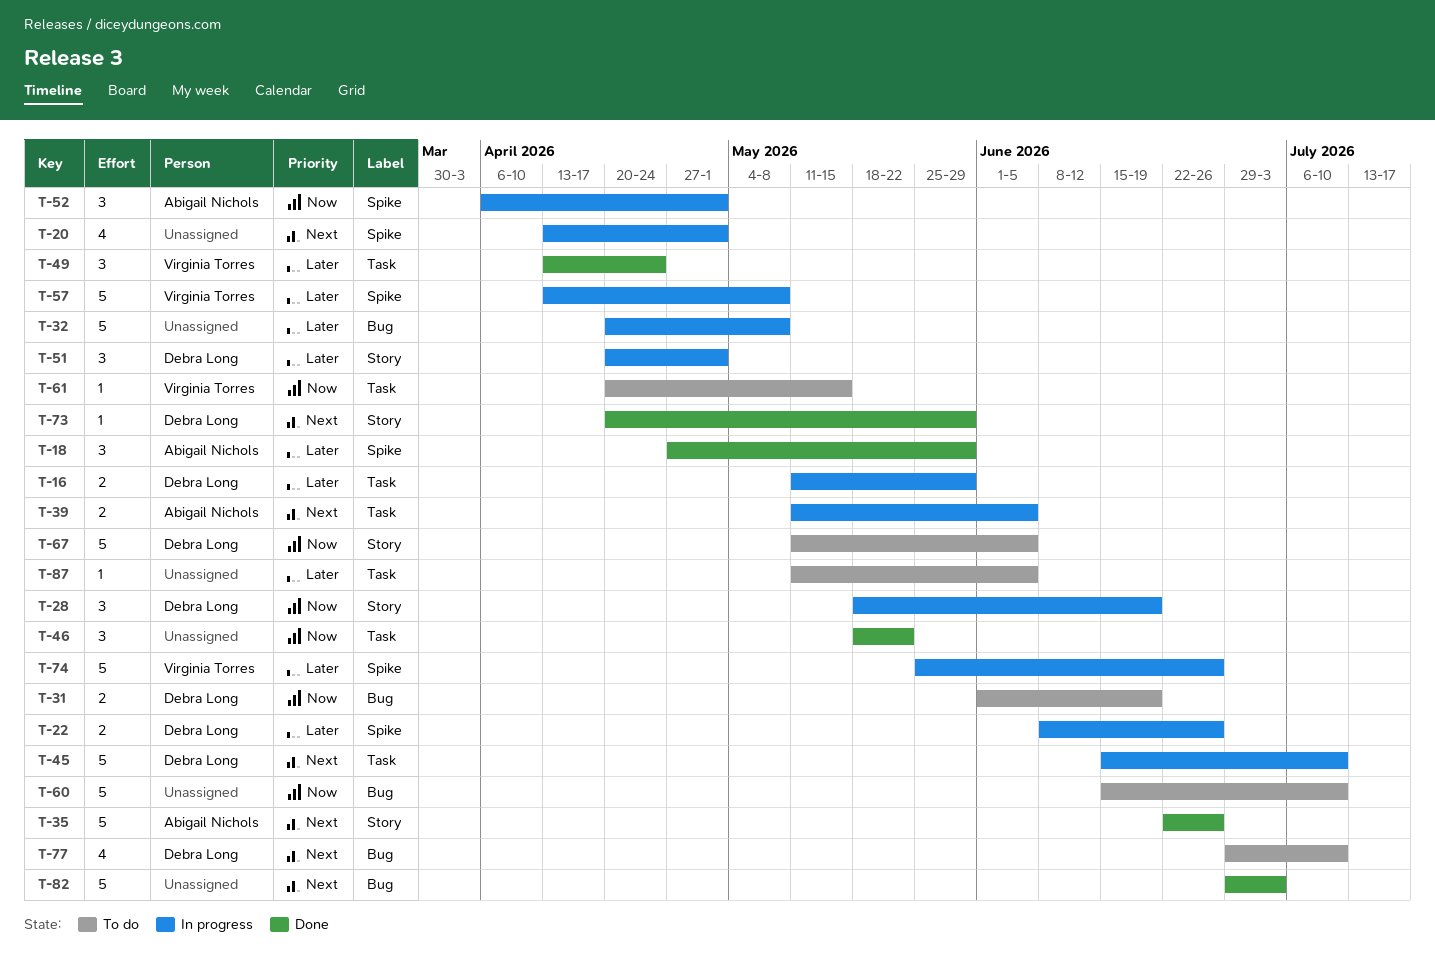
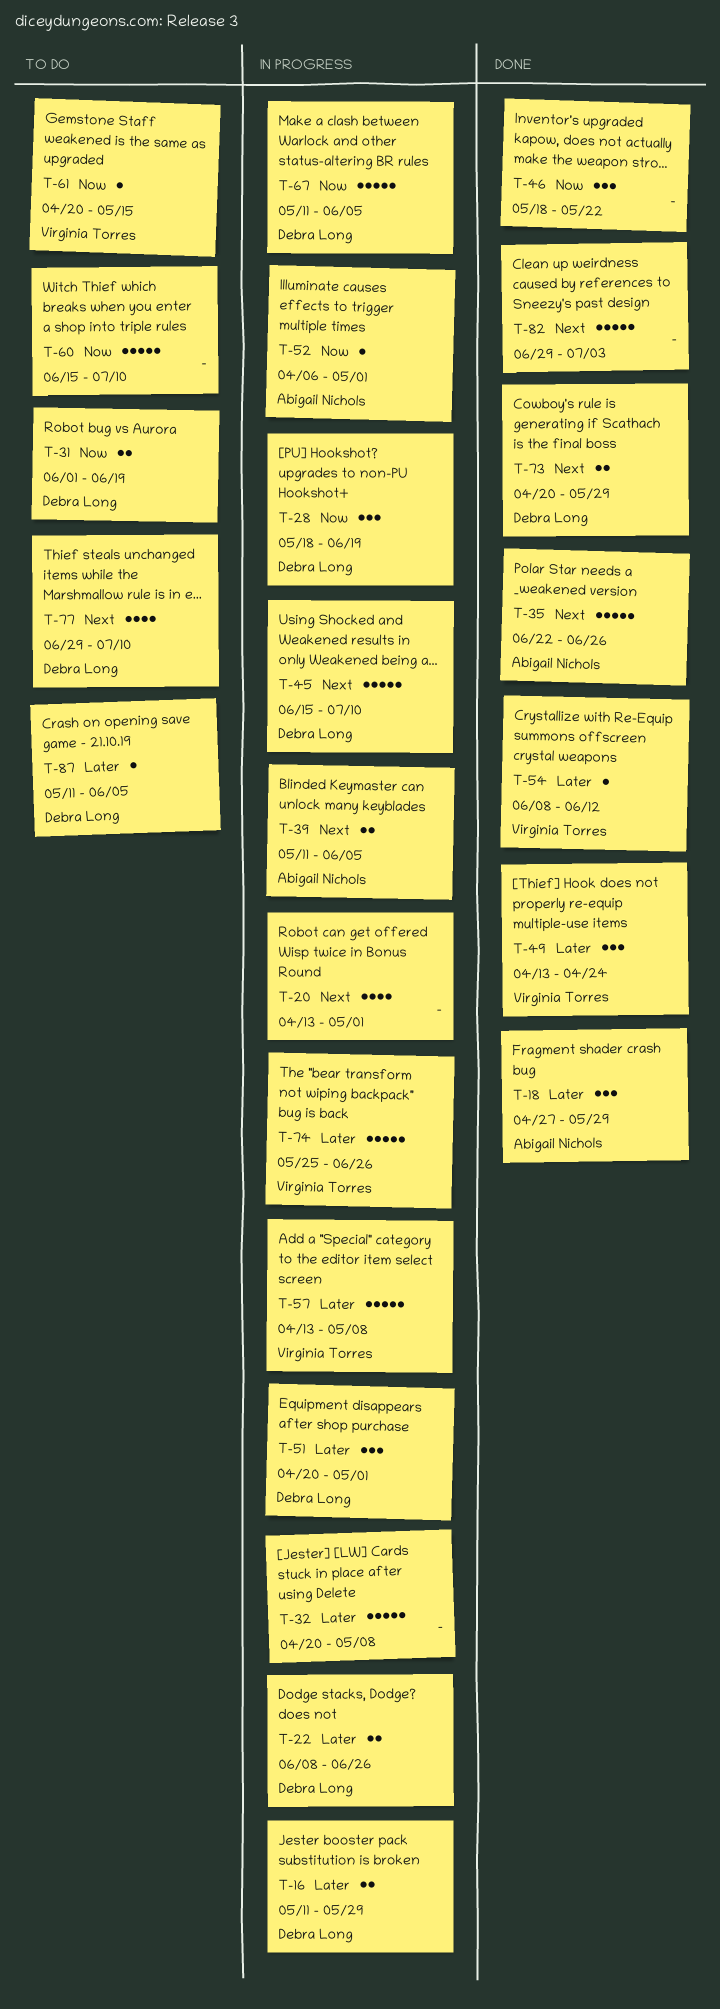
T-52, estimate: 3 -> 1
T-54: none -> present
T-67, status: To do -> In progress
T-73, estimate: 1 -> 2
T-87, owner: none -> Debra Long

